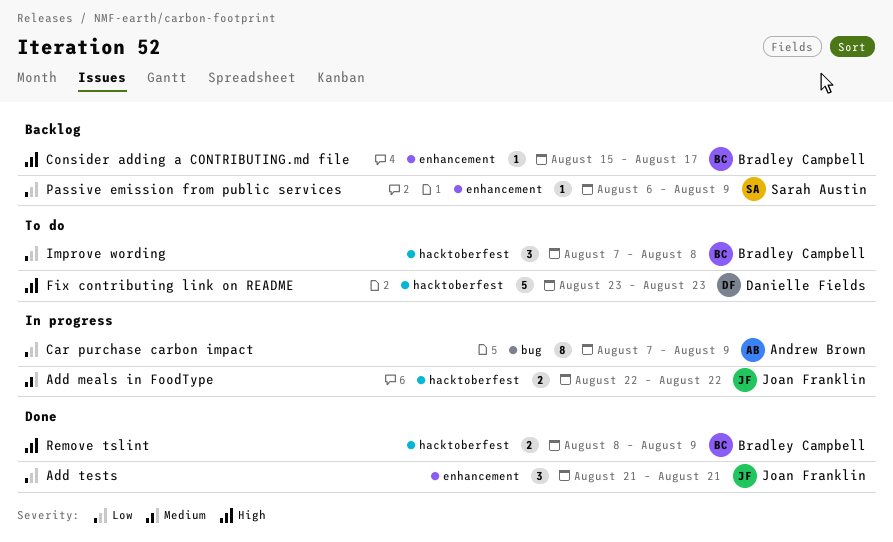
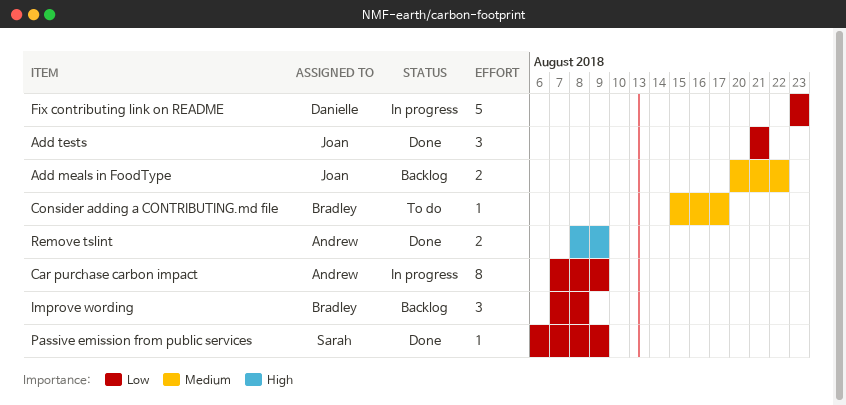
Add meals in FoodType, status: In progress -> Backlog
Add meals in FoodType, start: Aug 22 -> Aug 20
Consider adding a CONTRIBUTING.md file, status: Backlog -> To do
Consider adding a CONTRIBUTING.md file, priority: High -> Medium
Fix contributing link on README, status: To do -> In progress
Fix contributing link on README, priority: High -> Low
Improve wording, status: To do -> Backlog
Passive emission from public services, status: Backlog -> Done
Remove tslint, owner: Bradley Campbell -> Andrew Brown

